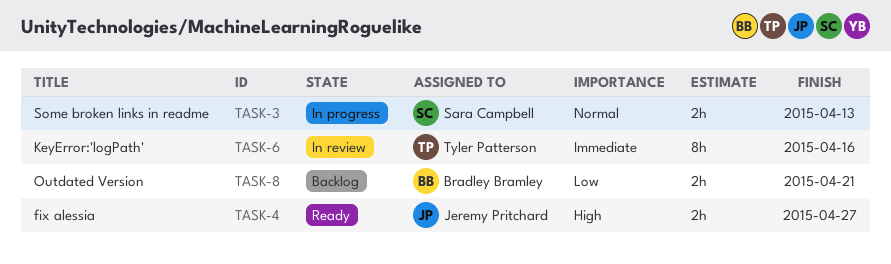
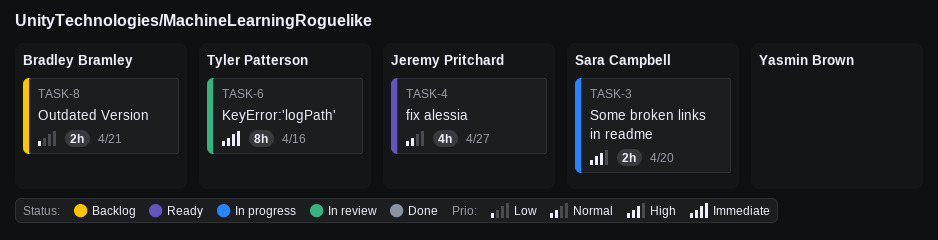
TASK-3, priority: Normal -> High
TASK-3, due: Apr 13 -> Apr 20
TASK-4, priority: High -> Normal
TASK-4, estimate: 2h -> 4h

